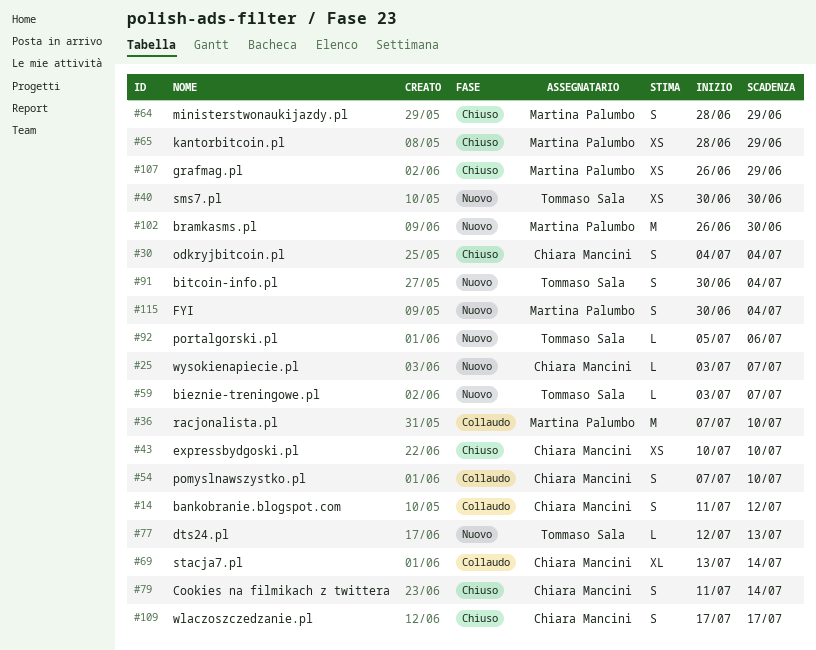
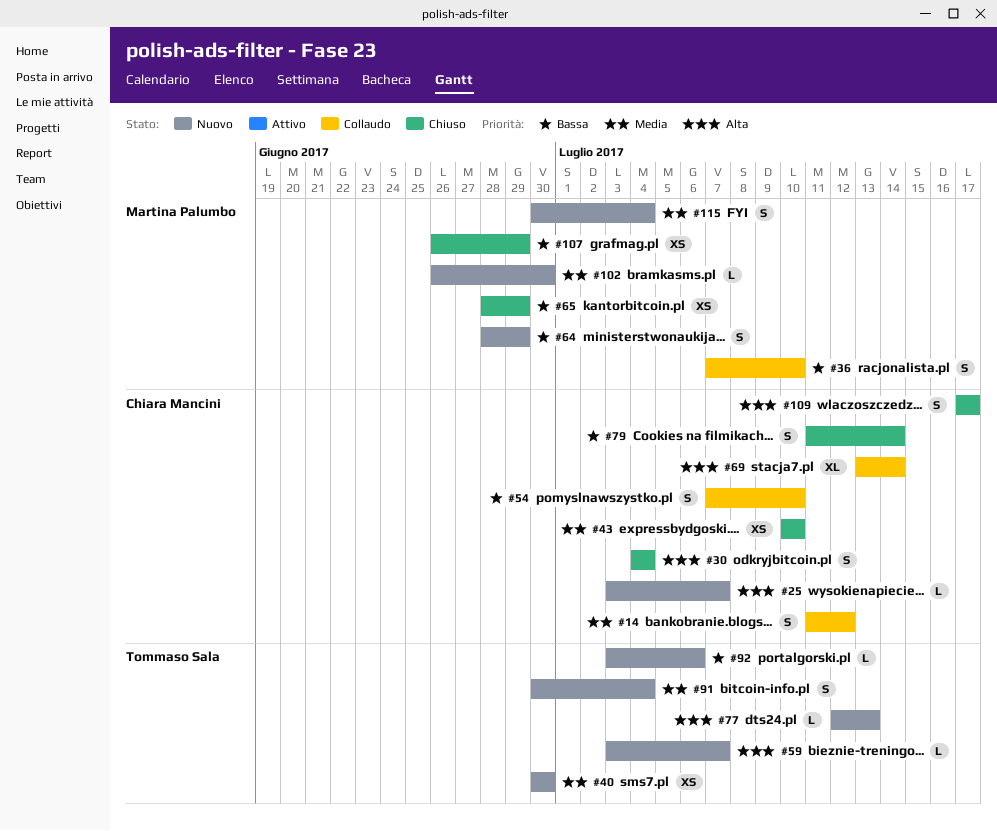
#36, estimate: M -> S
#64, status: Chiuso -> Nuovo
#92, start: Jul 5 -> Jul 3
#102, estimate: M -> L

